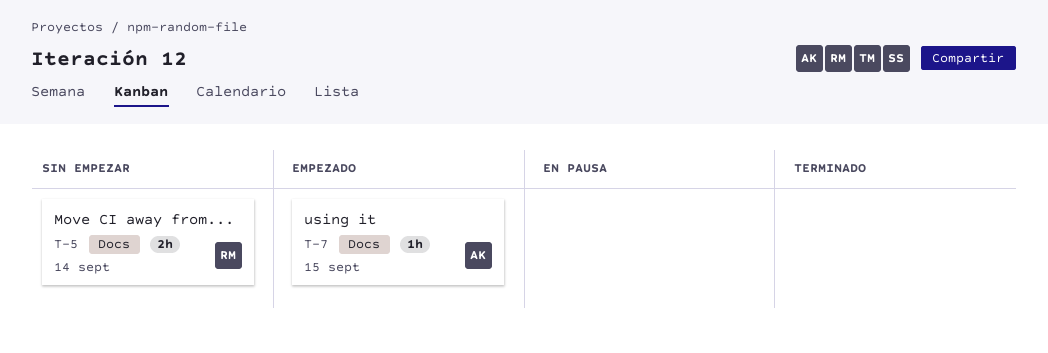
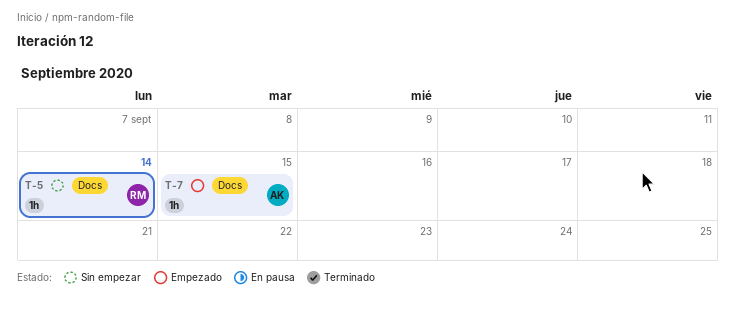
T-5, estimate: 2h -> 1h

